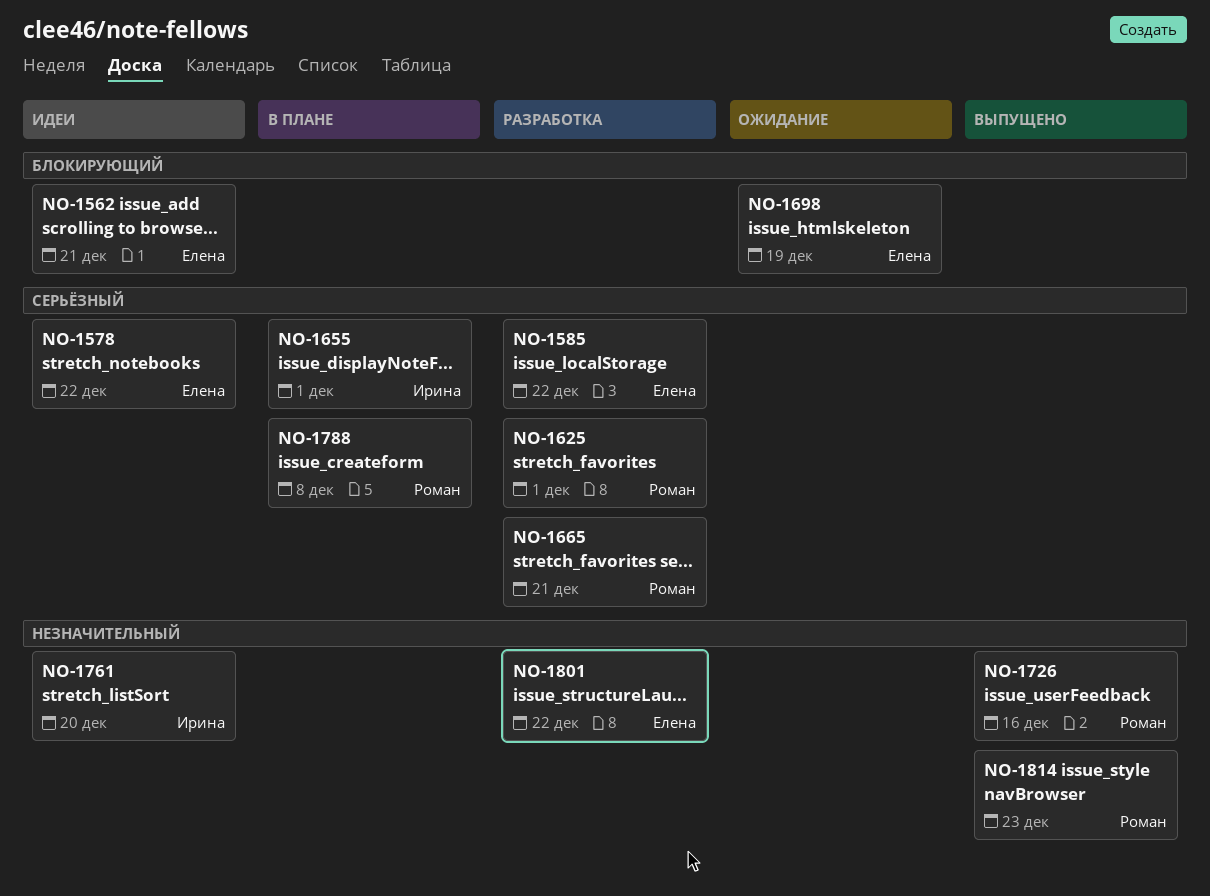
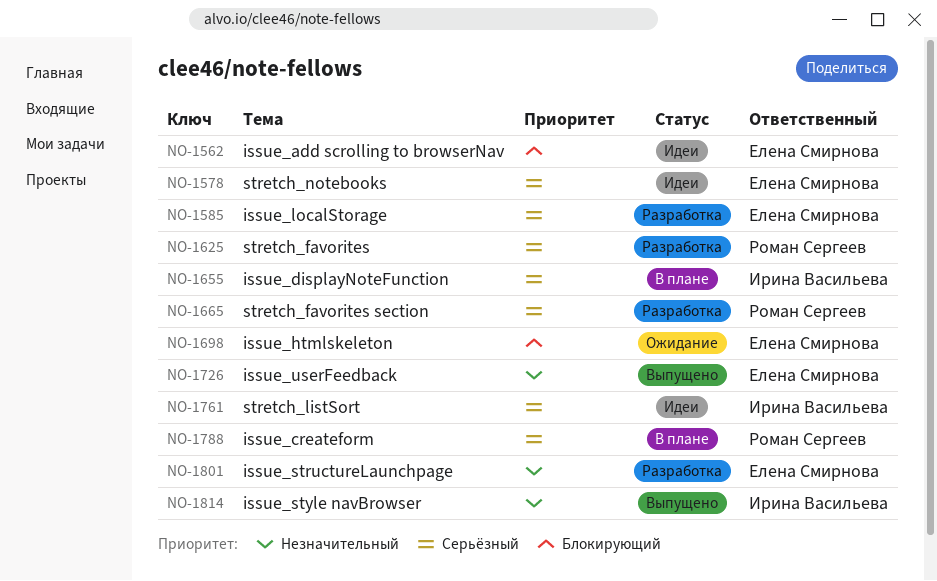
NO-1726, owner: Роман Сергеев -> Елена Смирнова
NO-1761, priority: Незначительный -> Серьёзный
NO-1814, owner: Роман Сергеев -> Ирина Васильева

